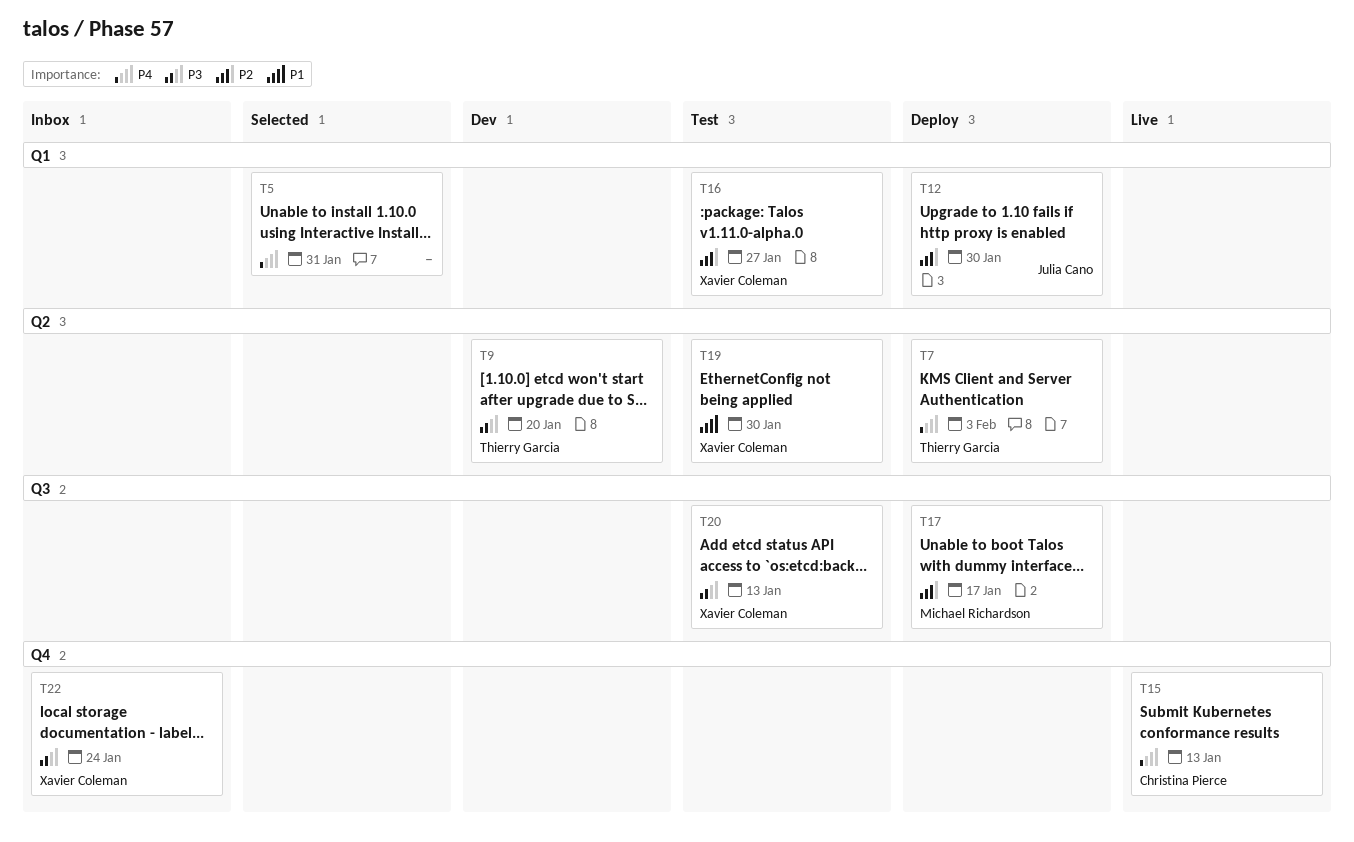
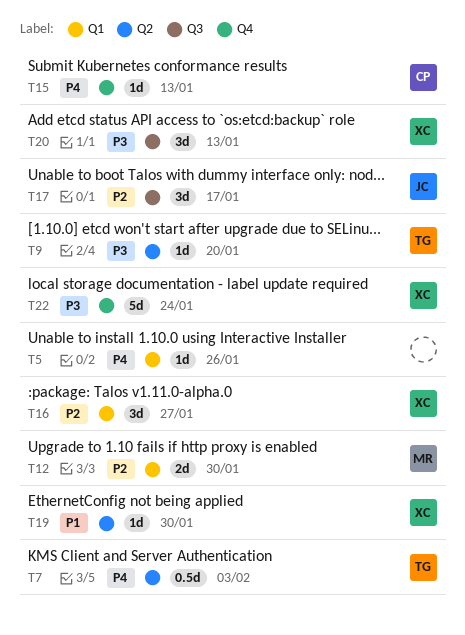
T5, due: Jan 31 -> Jan 26
T12, owner: Julia Cano -> Michael Richardson
T17, owner: Michael Richardson -> Julia Cano

